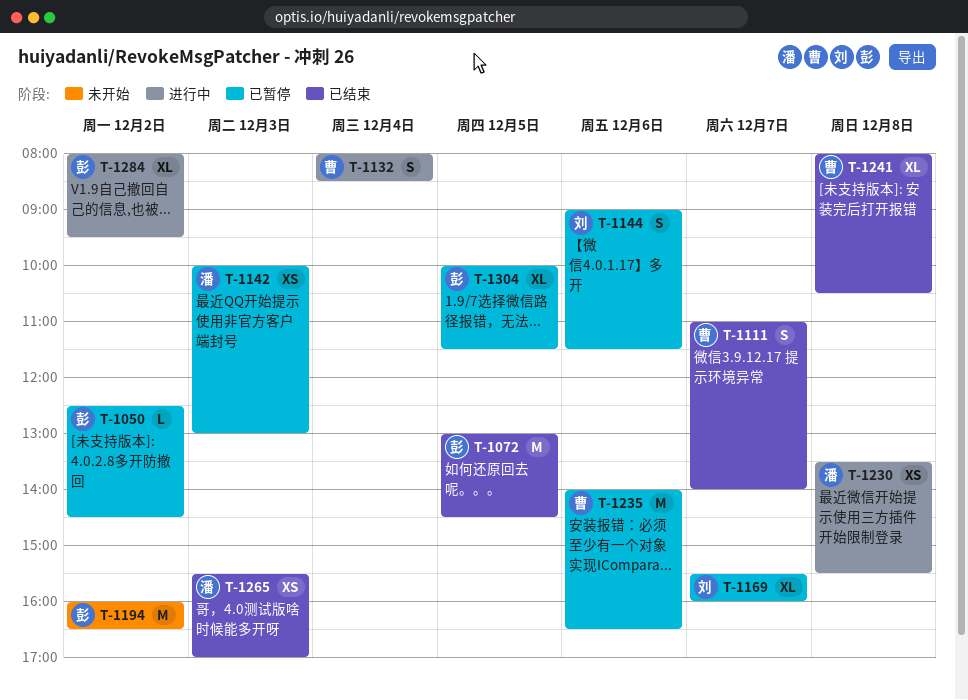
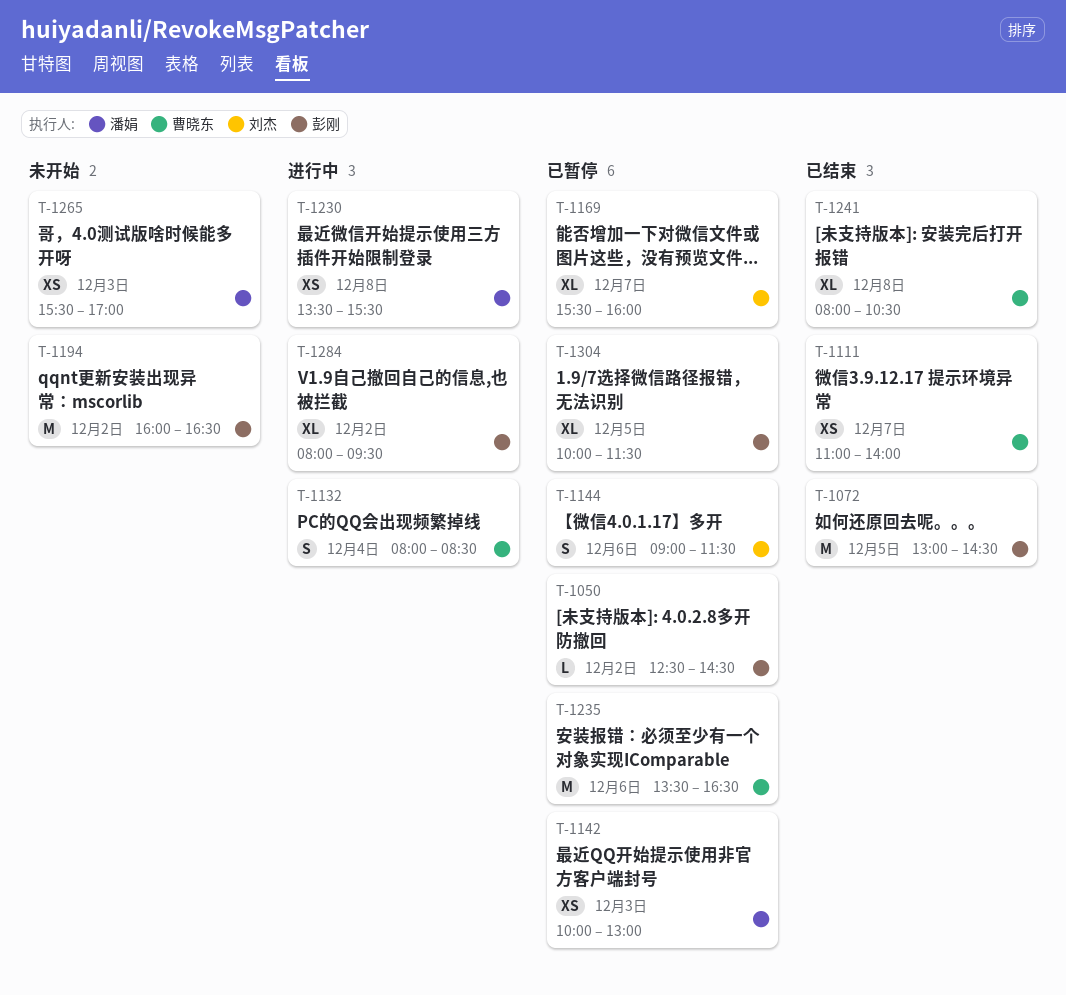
T-1111, estimate: S -> XS
T-1235, begins: 14:00 -> 13:30
T-1265, status: 已结束 -> 未开始

